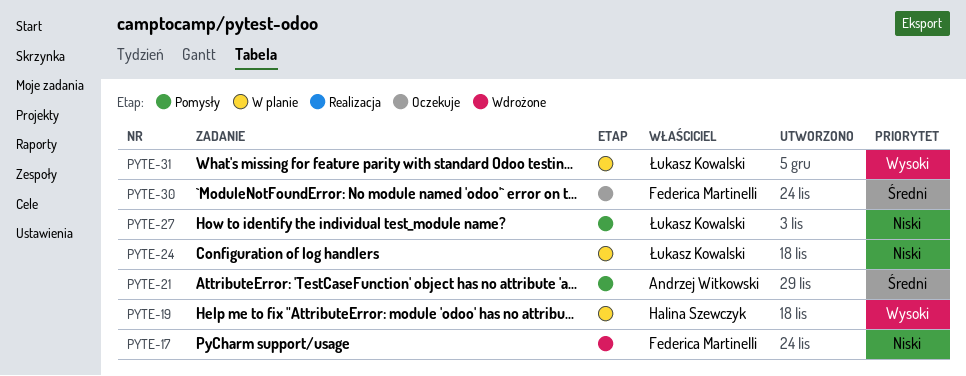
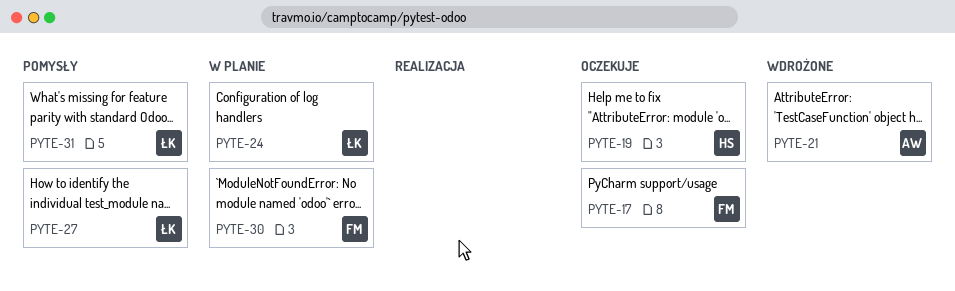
PYTE-17, status: Wdrożone -> Oczekuje
PYTE-19, status: W planie -> Oczekuje
PYTE-21, status: Pomysły -> Wdrożone
PYTE-30, status: Oczekuje -> W planie
PYTE-31, status: W planie -> Pomysły

